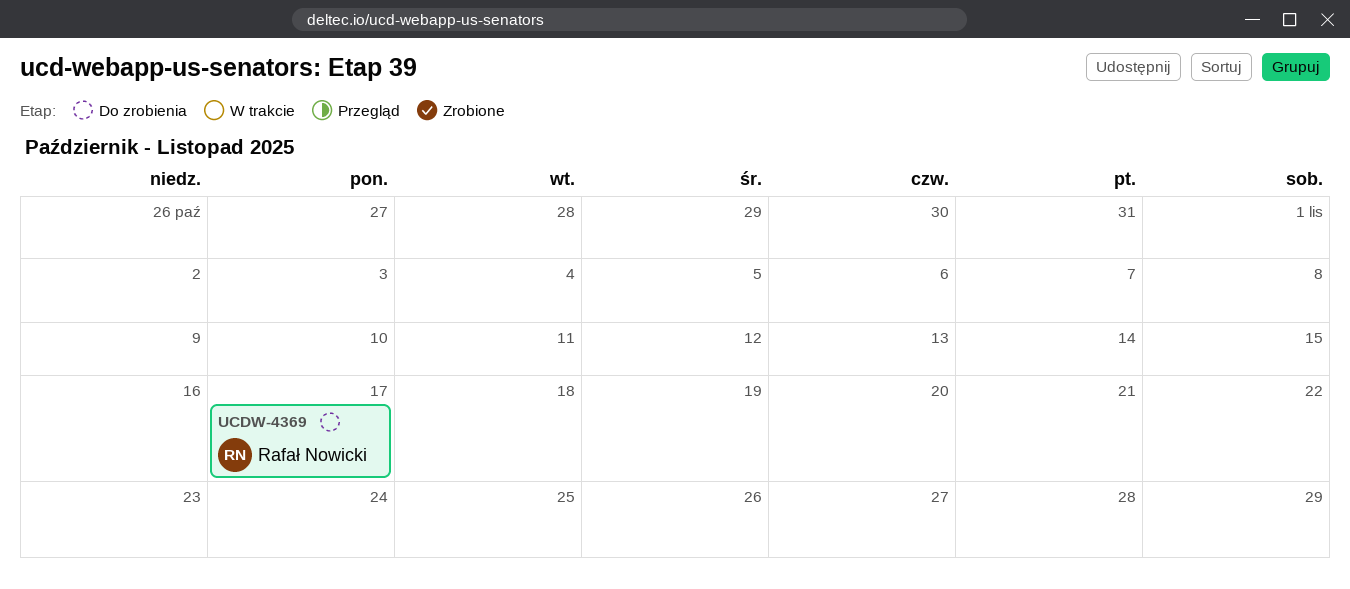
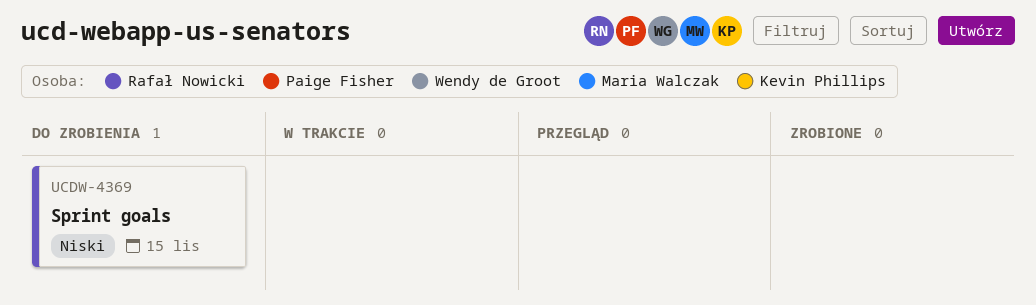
UCDW-4369, due: Nov 17 -> Nov 15

